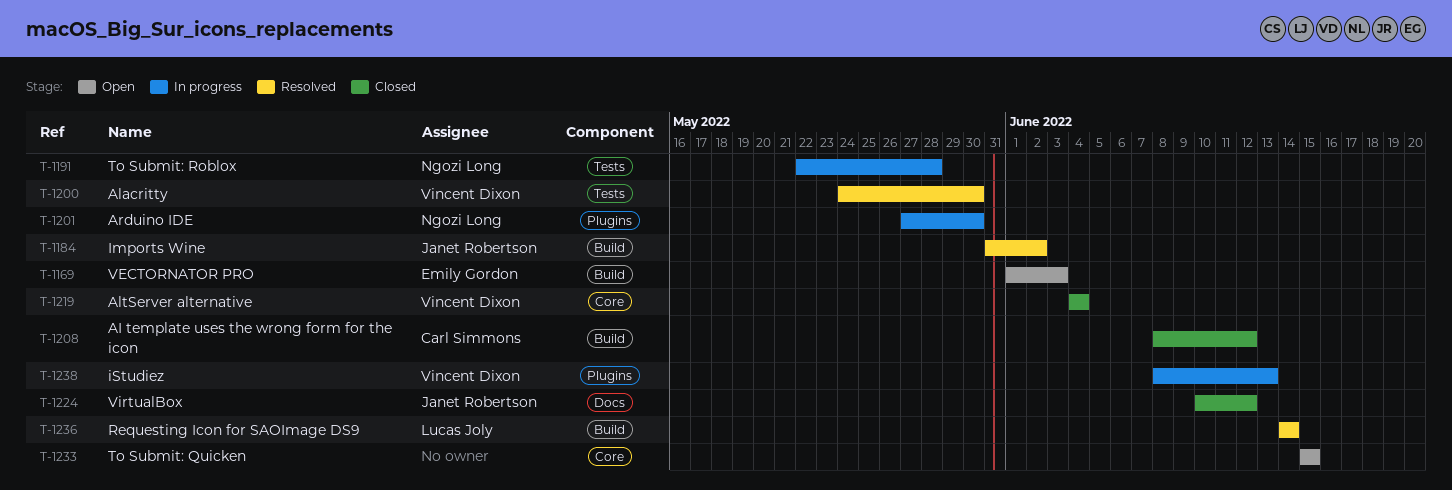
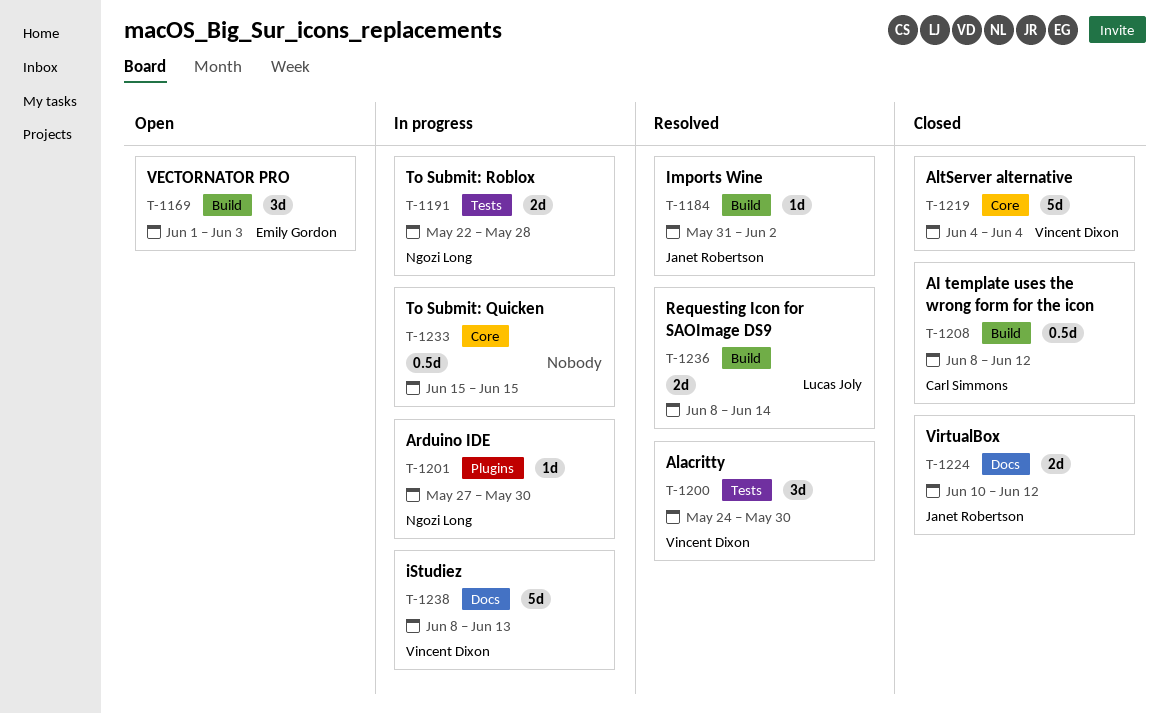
T-1233, status: Open -> In progress
T-1236, start: Jun 14 -> Jun 8
T-1238, label: Plugins -> Docs

